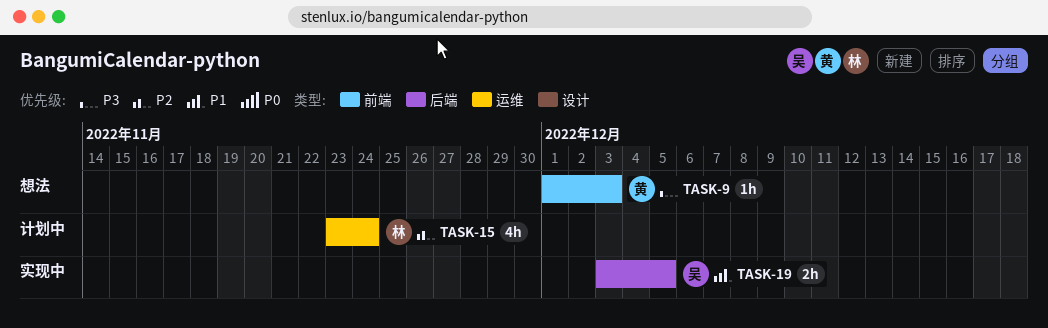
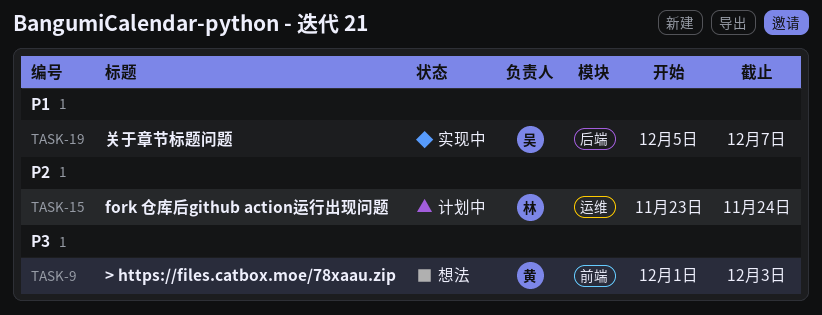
TASK-19, start: Dec 3 -> Dec 5
TASK-19, due: Dec 5 -> Dec 7

